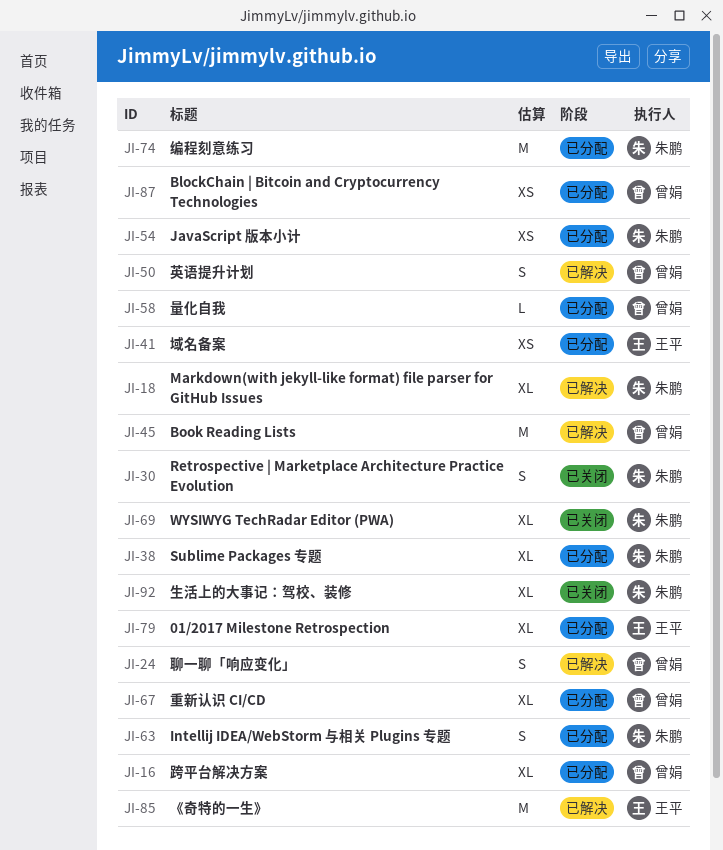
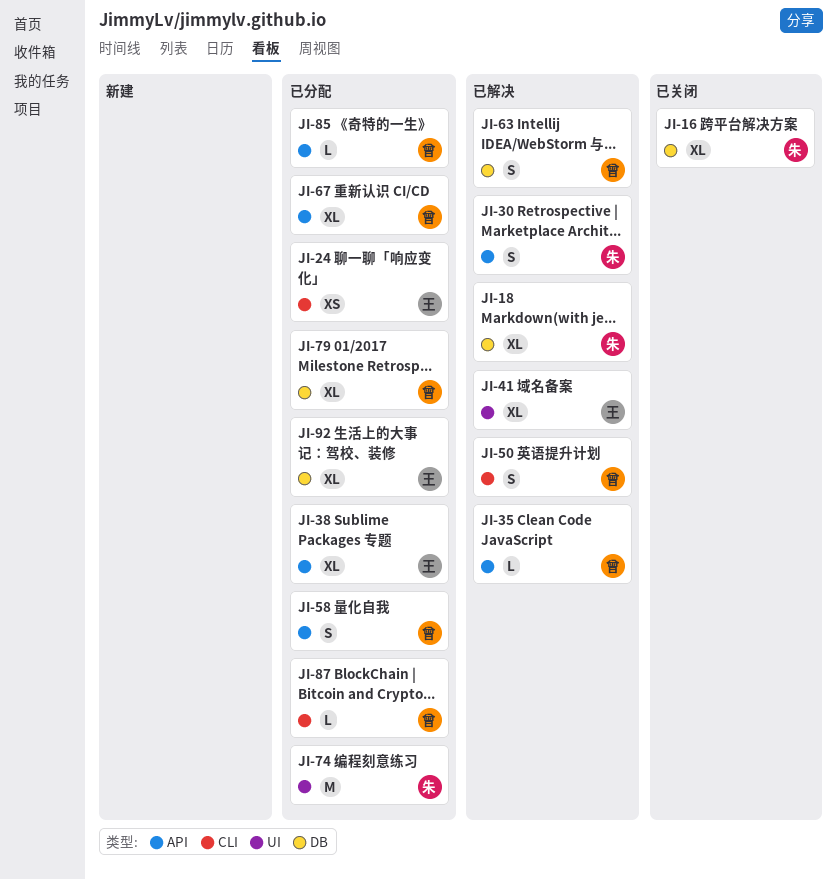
JI-16, status: 已分配 -> 已关闭
JI-16, owner: 曾娟 -> 朱鹏
JI-24, status: 已解决 -> 已分配
JI-24, owner: 曾娟 -> 王平
JI-24, estimate: S -> XS
JI-30, status: 已关闭 -> 已解决
JI-35: none -> present
JI-38, owner: 朱鹏 -> 王平
JI-41, status: 已分配 -> 已解决
JI-41, estimate: XS -> XL
JI-45: present -> none
JI-54: present -> none
JI-58, estimate: L -> S
JI-63, status: 已分配 -> 已解决
JI-63, owner: 朱鹏 -> 曾娟
JI-69: present -> none
JI-79, owner: 王平 -> 曾娟
JI-85, status: 已解决 -> 已分配
JI-85, owner: 王平 -> 曾娟
JI-85, estimate: M -> L
JI-87, estimate: XS -> L
JI-92, status: 已关闭 -> 已分配
JI-92, owner: 朱鹏 -> 王平

